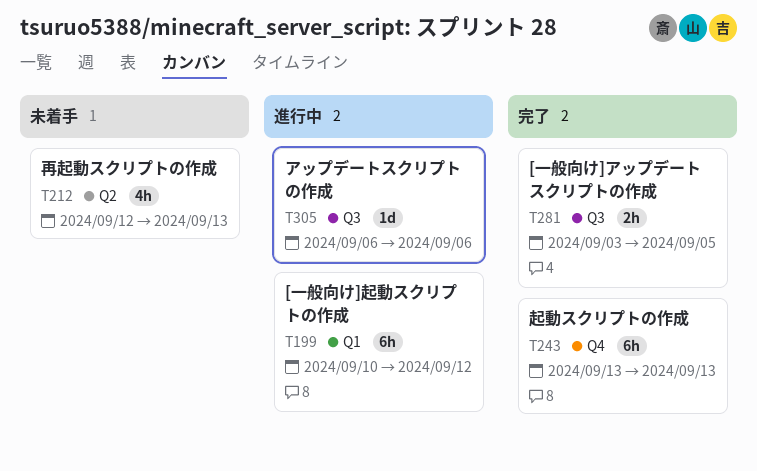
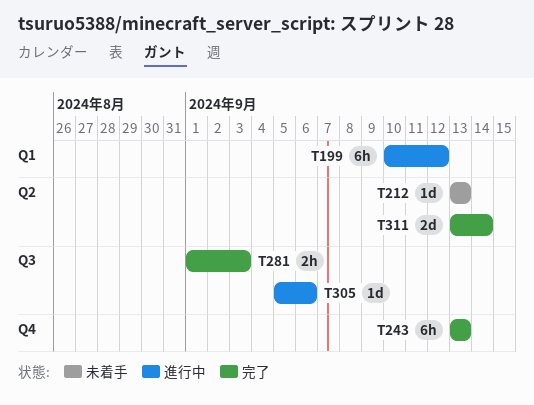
T212, estimate: 4h -> 1d
T212, start: Sep 12 -> Sep 13
T281, start: Sep 3 -> Sep 1
T281, due: Sep 5 -> Sep 3
T305, start: Sep 6 -> Sep 5
T311: none -> present

